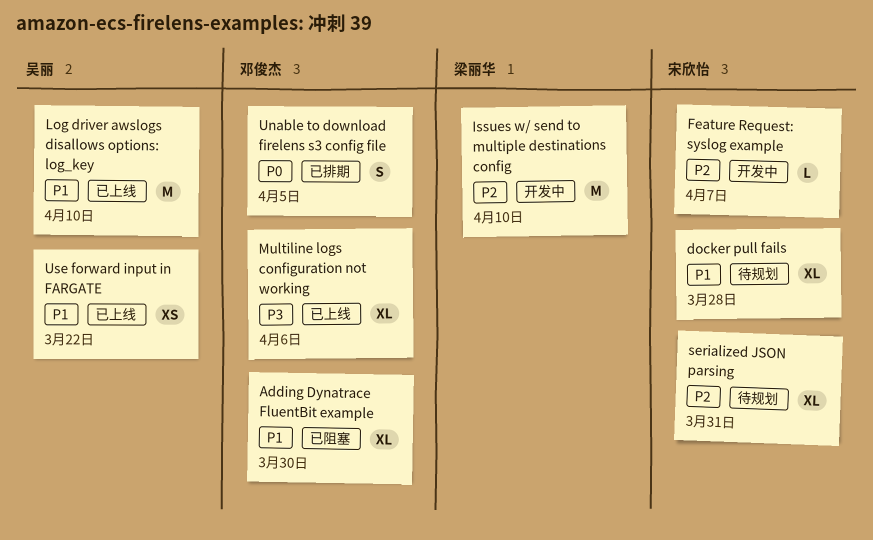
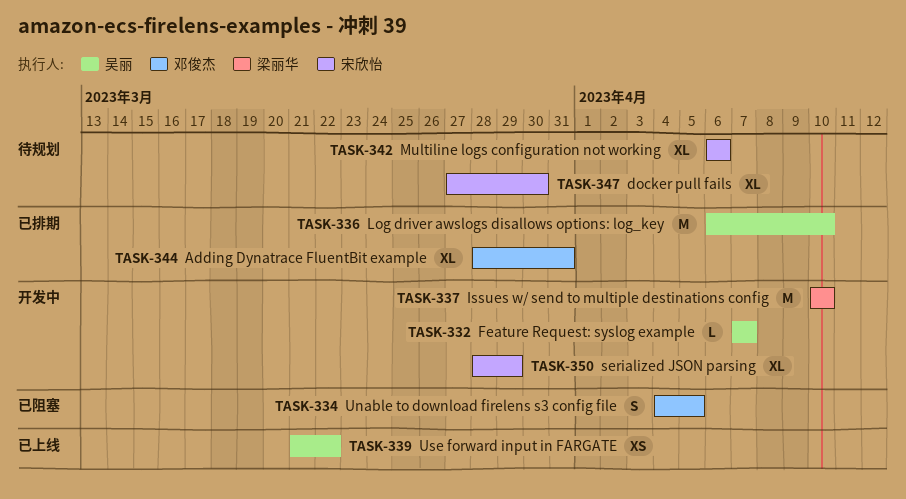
Adding Dynatrace FluentBit example, status: 已阻塞 -> 已排期
Adding Dynatrace FluentBit example, due: Mar 30 -> Mar 31
docker pull fails, due: Mar 28 -> Mar 30
Feature Request: syslog example, owner: 宋欣怡 -> 吴丽
Log driver awslogs disallows options: log_key, status: 已上线 -> 已排期
Multiline logs configuration not working, status: 已上线 -> 待规划
Multiline logs configuration not working, owner: 邓俊杰 -> 宋欣怡
serialized JSON parsing, status: 待规划 -> 开发中
serialized JSON parsing, due: Mar 31 -> Mar 29
Unable to download firelens s3 config file, status: 已排期 -> 已阻塞

